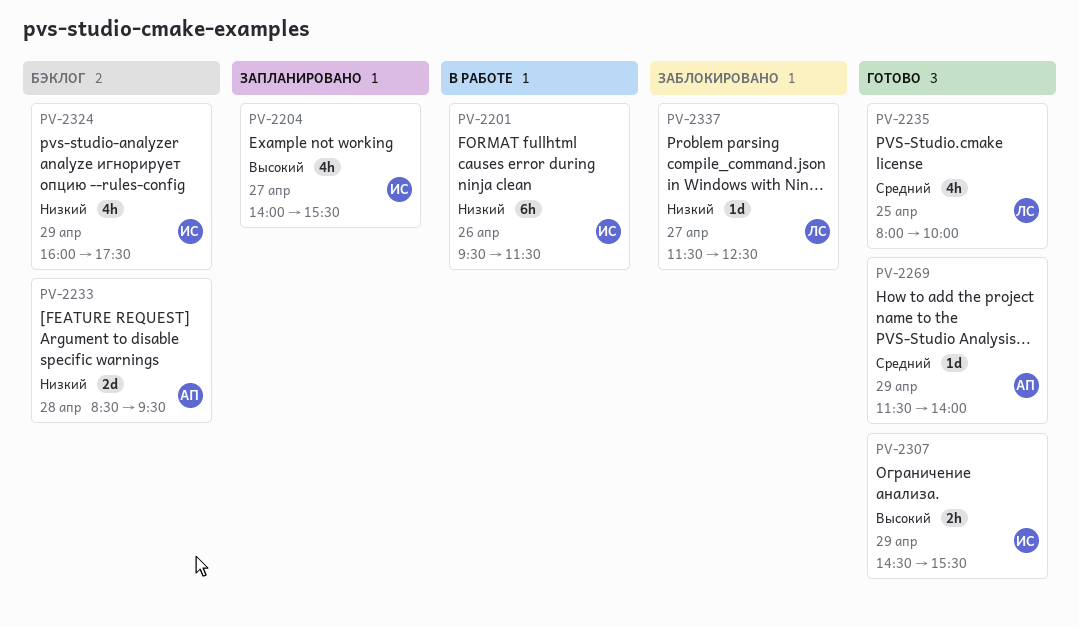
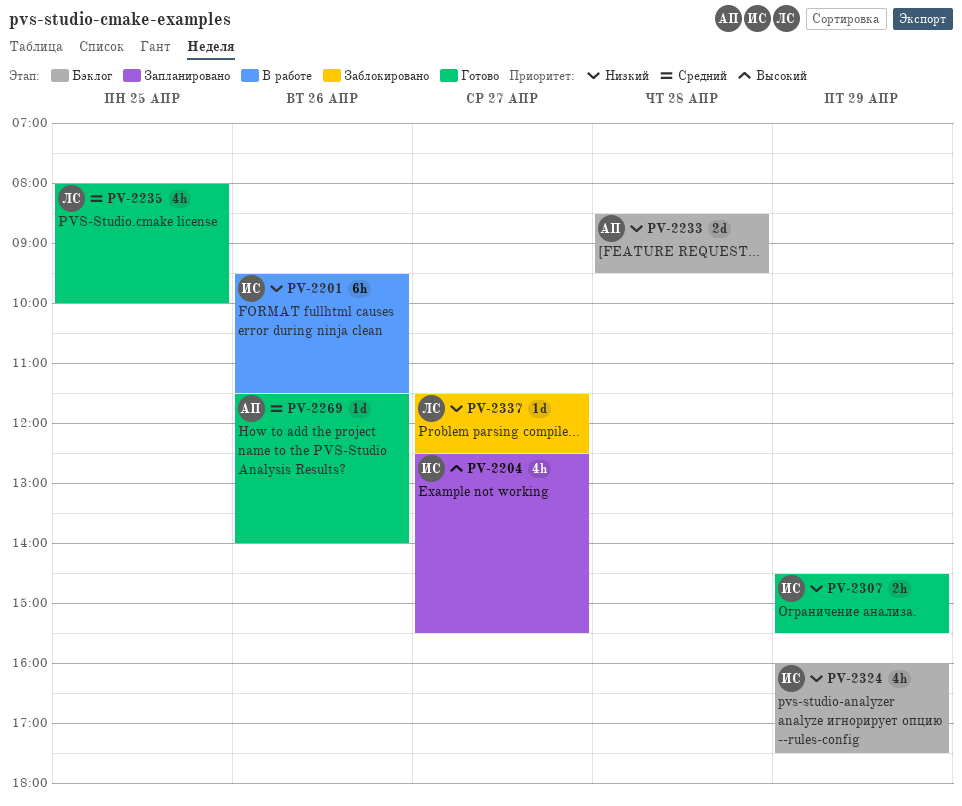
PV-2204, begins: 14:00 -> 12:30
PV-2269, day: Apr 29 -> Apr 26
PV-2307, priority: Высокий -> Низкий

